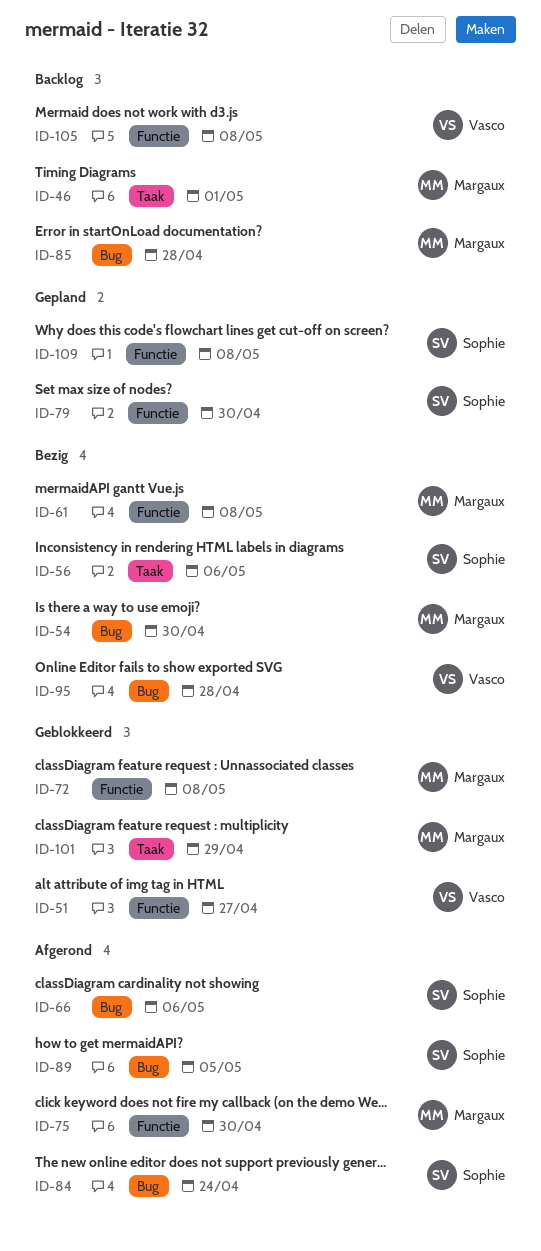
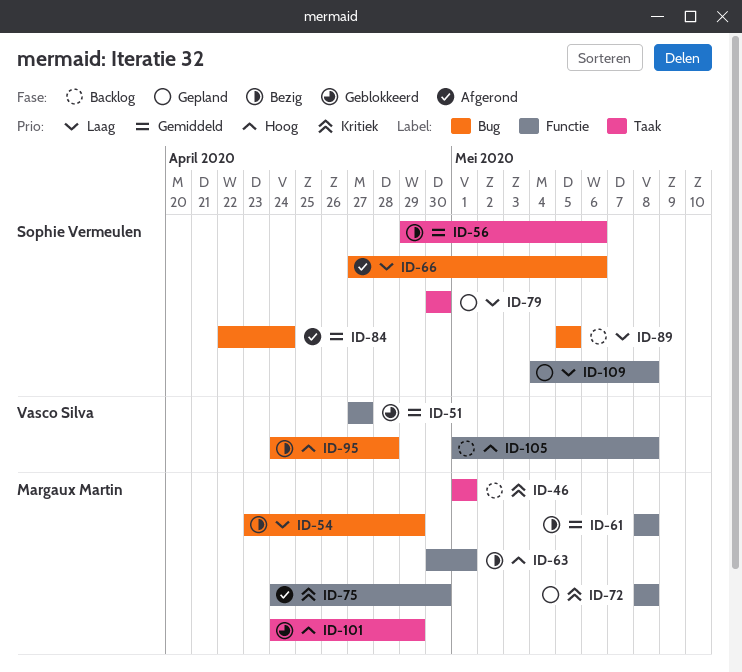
ID-54, due: Apr 30 -> Apr 29
ID-63: none -> present
ID-72, status: Geblokkeerd -> Gepland
ID-79, label: Functie -> Taak
ID-85: present -> none
ID-89, status: Afgerond -> Backlog

